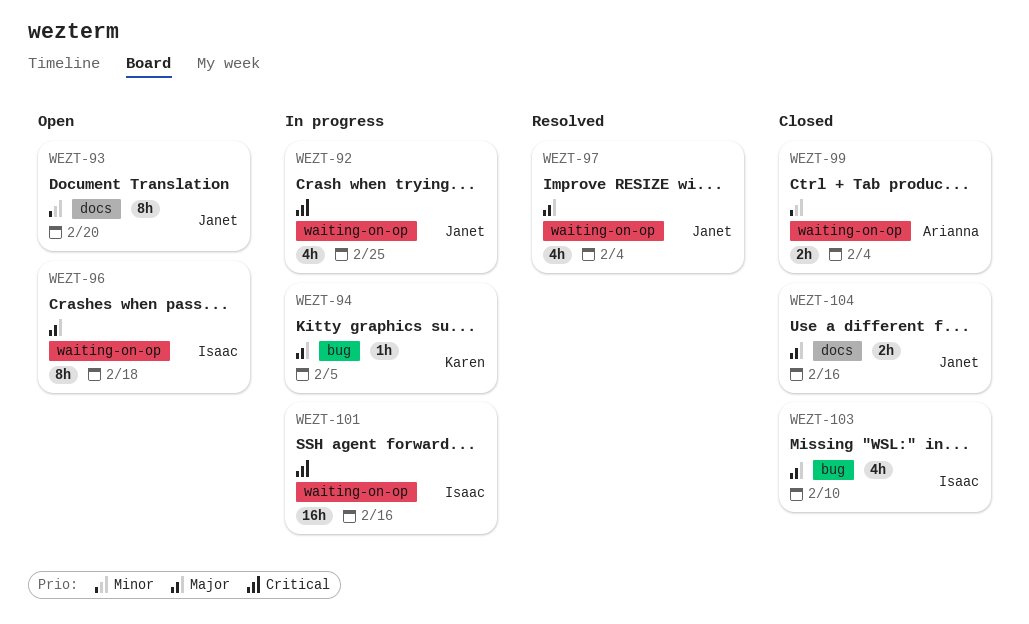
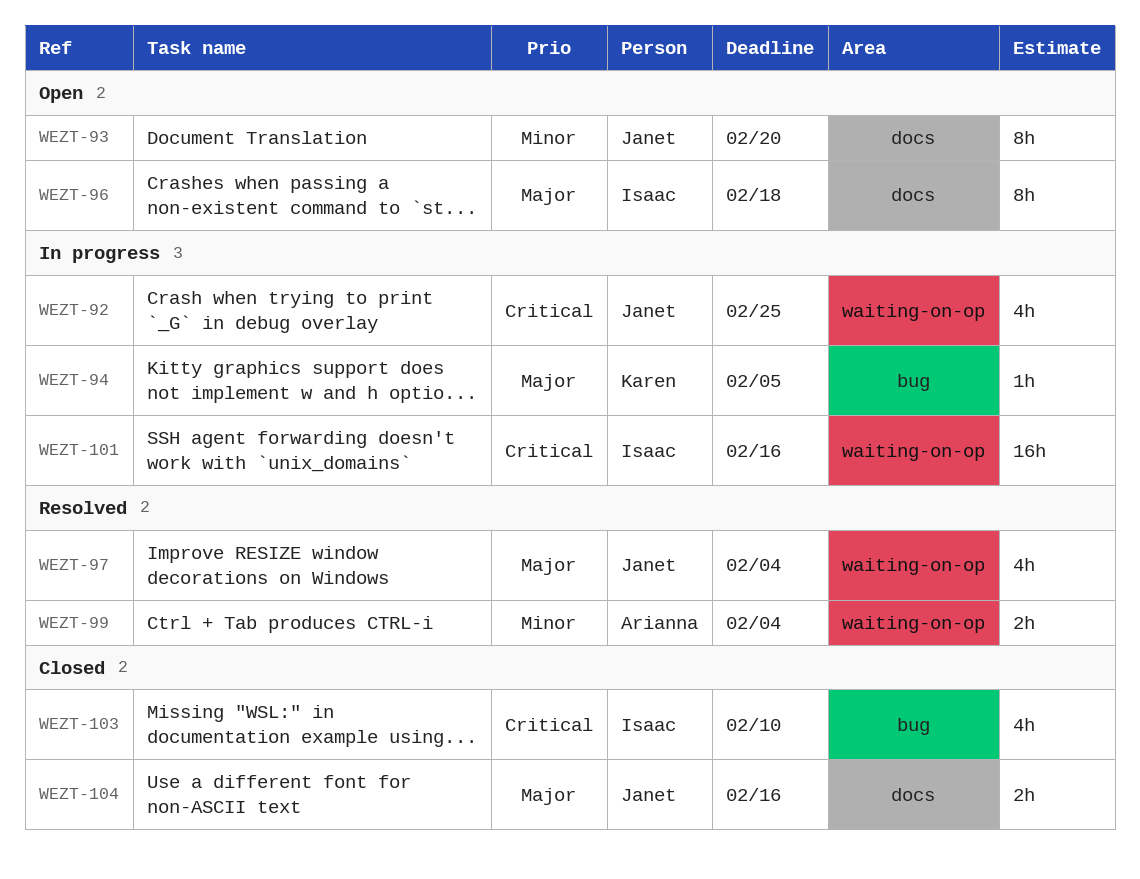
WEZT-96, label: waiting-on-op -> docs
WEZT-99, status: Closed -> Resolved
WEZT-103, priority: Major -> Critical

